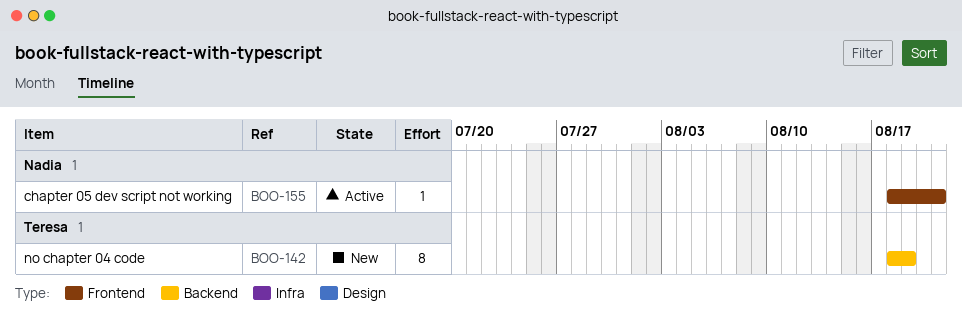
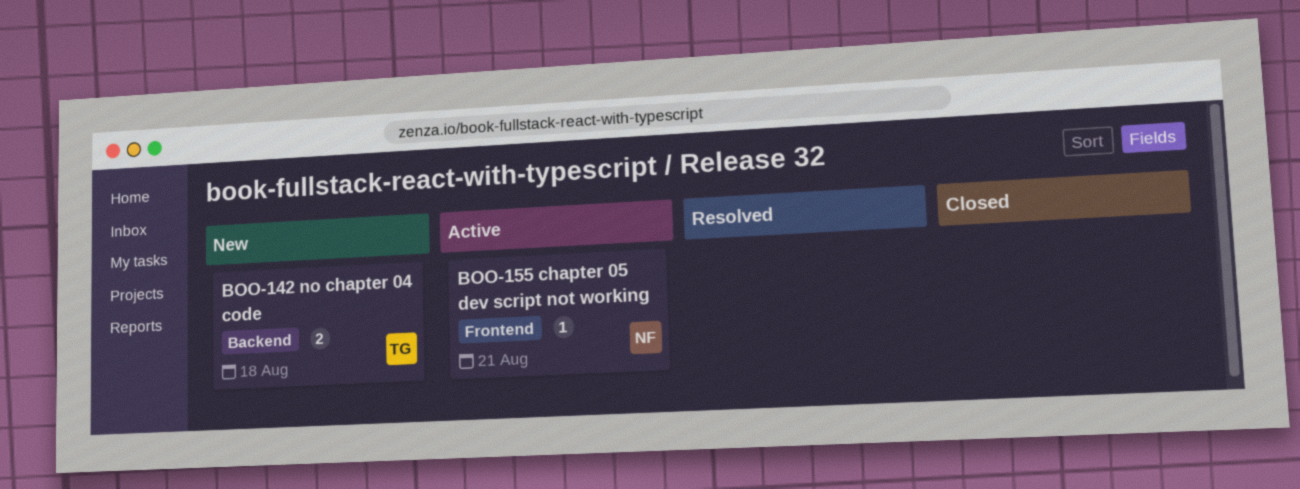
BOO-142, estimate: 8 -> 2
BOO-142, due: Aug 19 -> Aug 18

